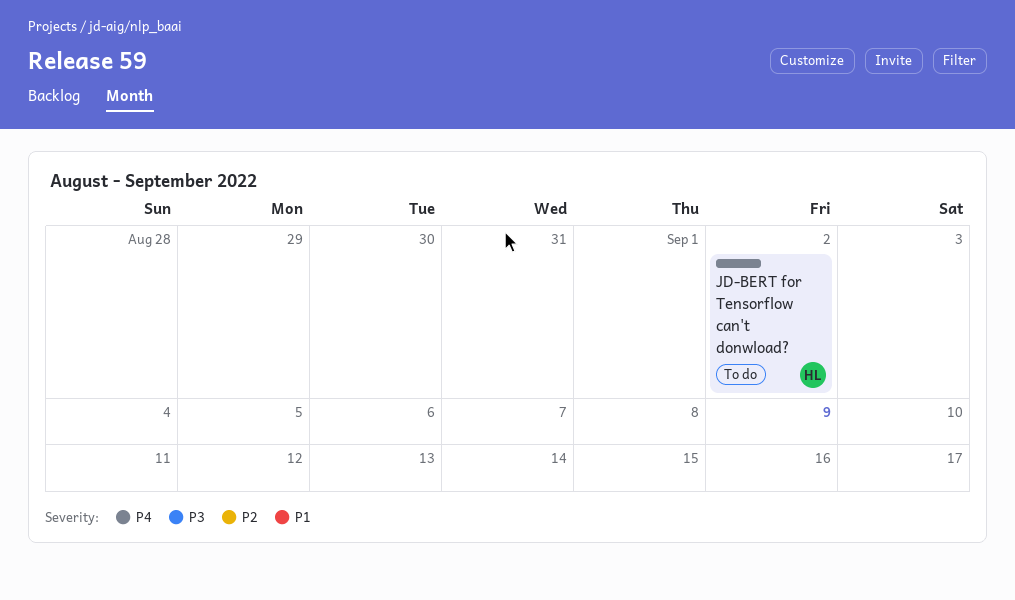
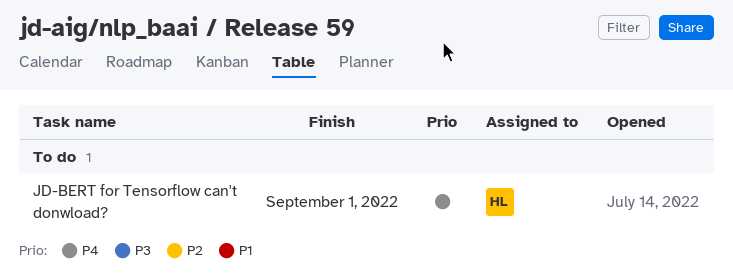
JD-BERT for Tensorflow can't donwload?, due: Sep 2 -> Sep 1

